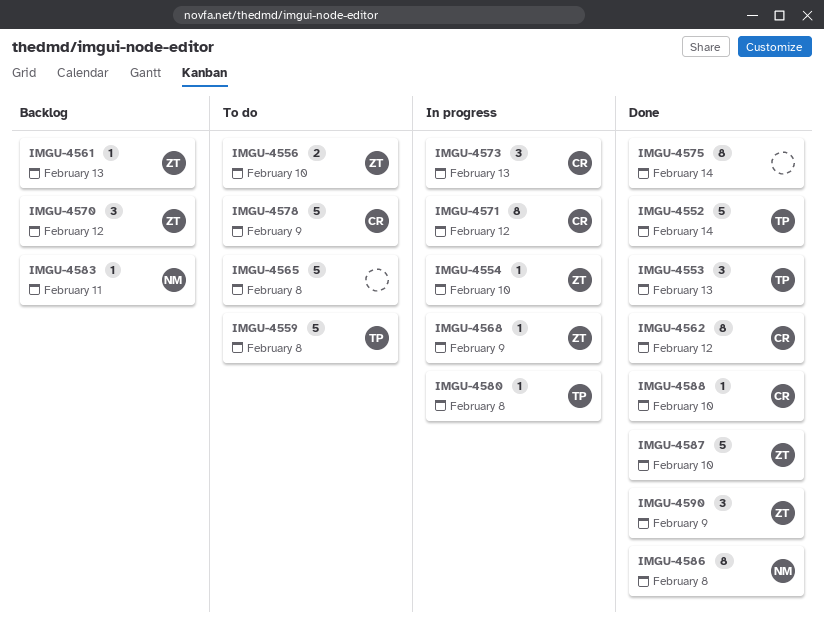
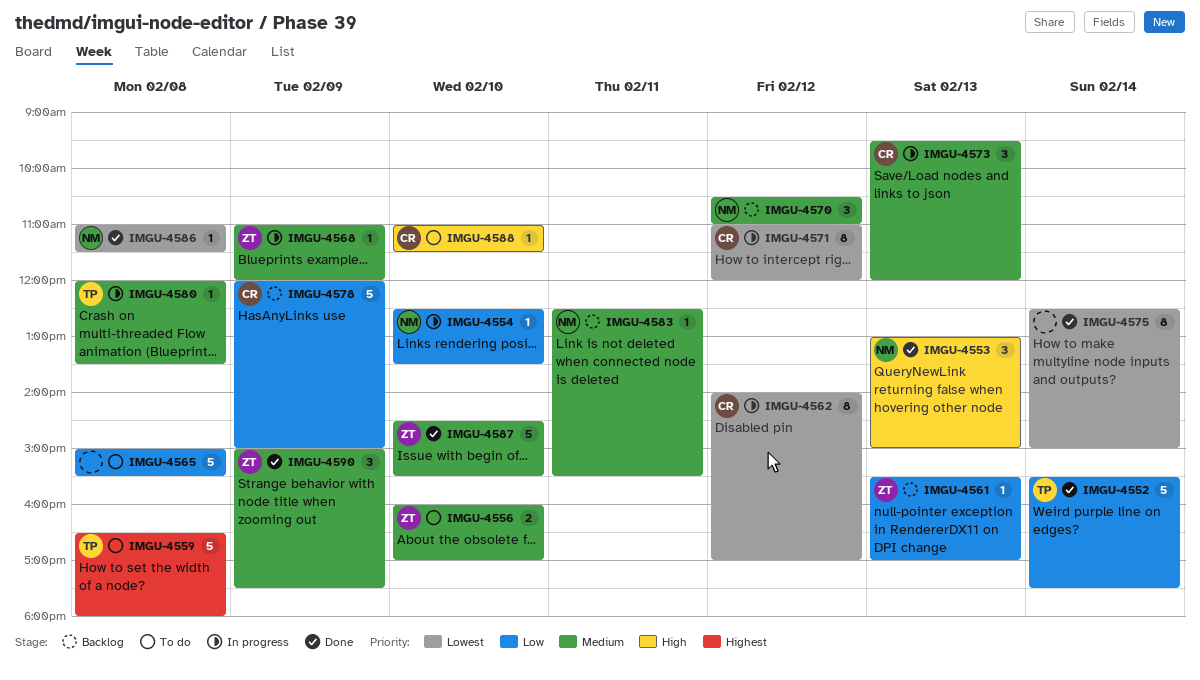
IMGU-4553, owner: TP -> NM
IMGU-4554, owner: ZT -> NM
IMGU-4562, status: Done -> In progress
IMGU-4570, owner: ZT -> NM
IMGU-4578, status: To do -> Backlog
IMGU-4586, estimate: 8 -> 1
IMGU-4588, status: Done -> To do

